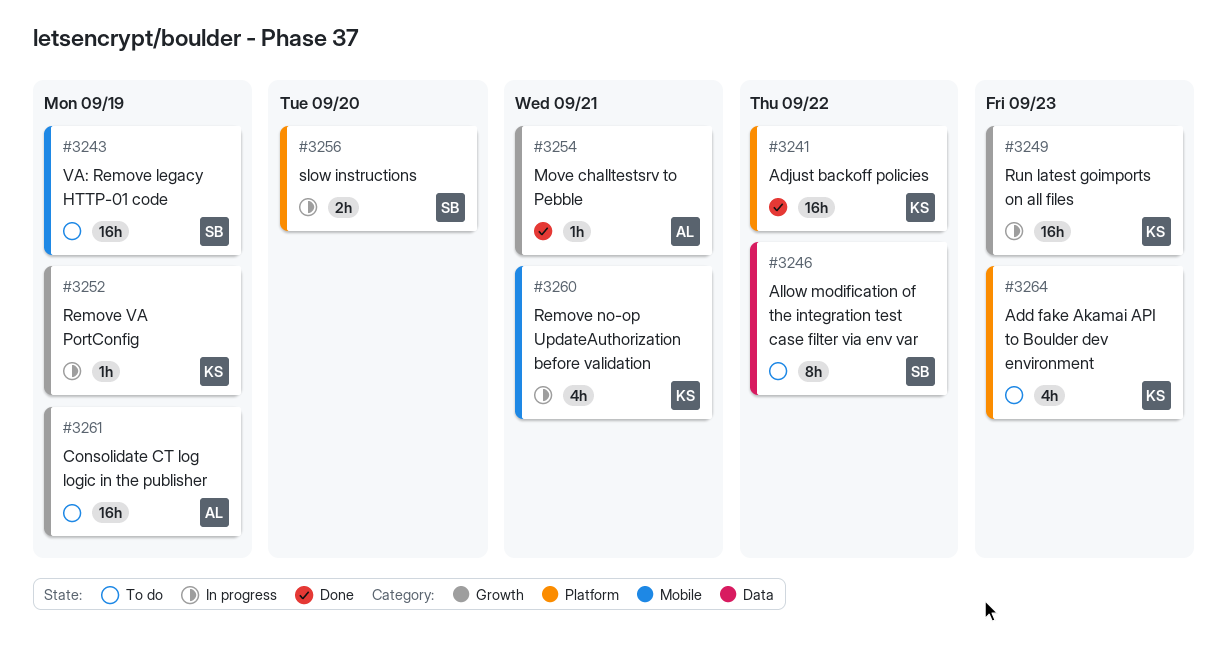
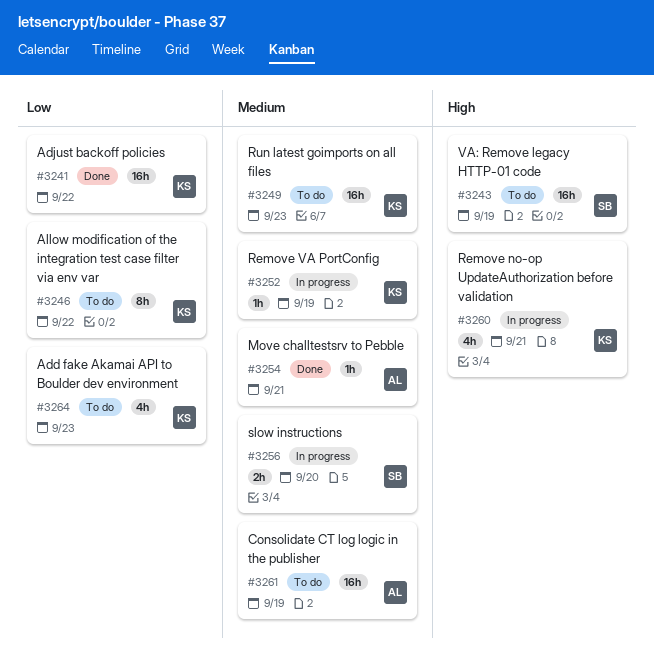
#3246, owner: SB -> KS
#3249, status: In progress -> To do

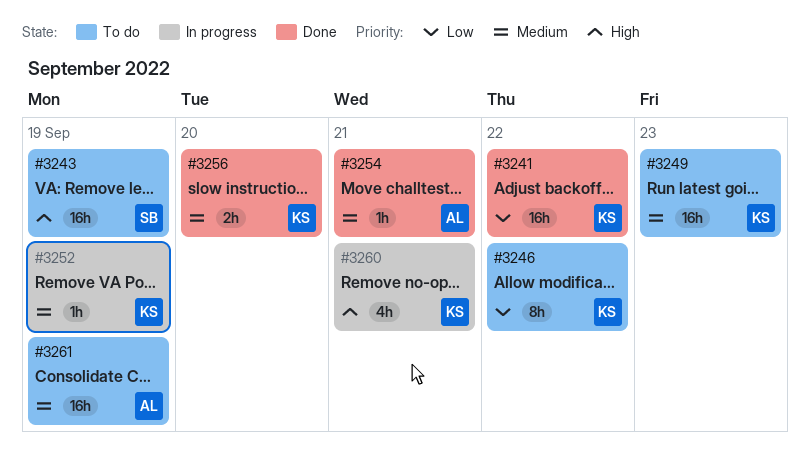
#3256, status: In progress -> Done
#3256, owner: SB -> KS
#3264: present -> none

